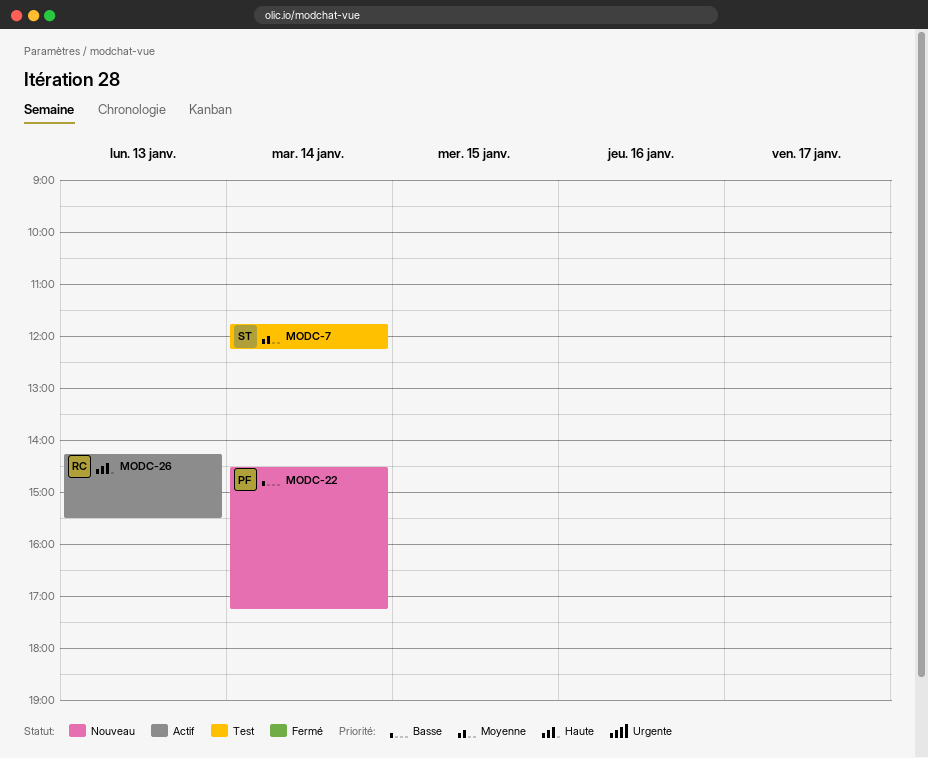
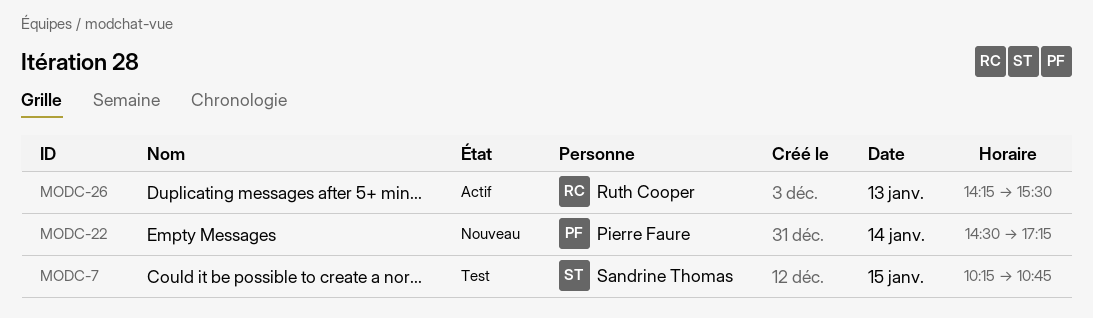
MODC-7, day: Jan 14 -> Jan 15
MODC-7, begins: 11:45 -> 10:15
MODC-7, ends: 12:15 -> 10:45

